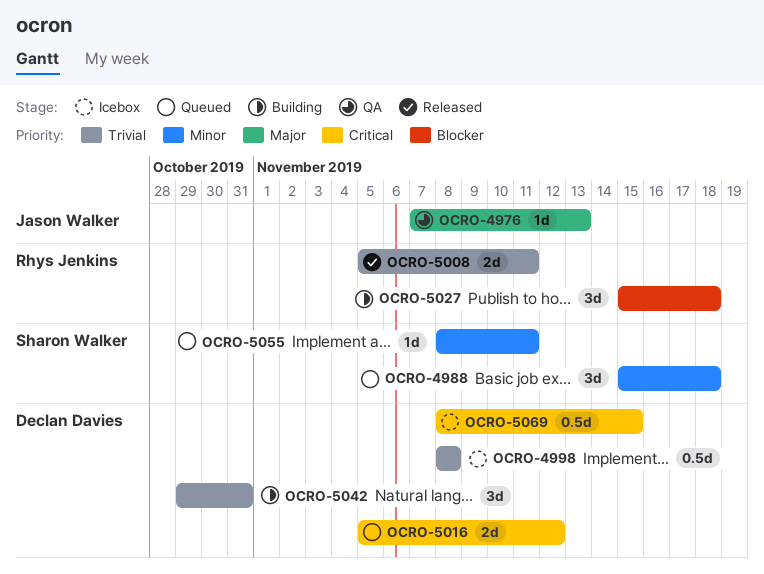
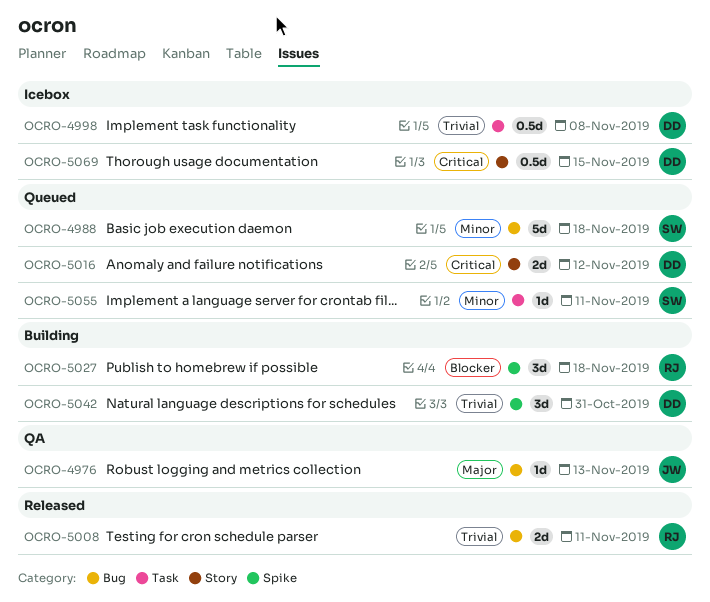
OCRO-4988, estimate: 3d -> 5d

